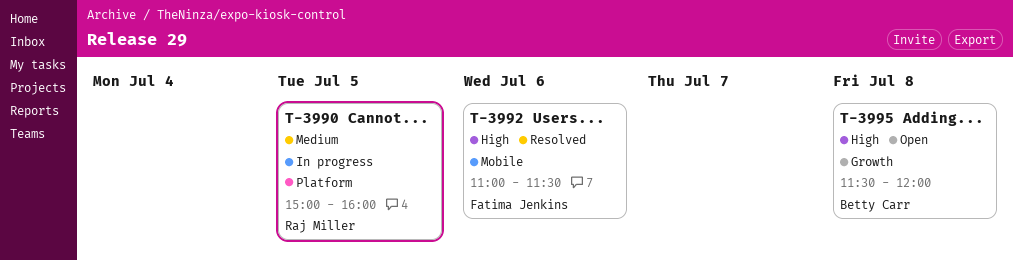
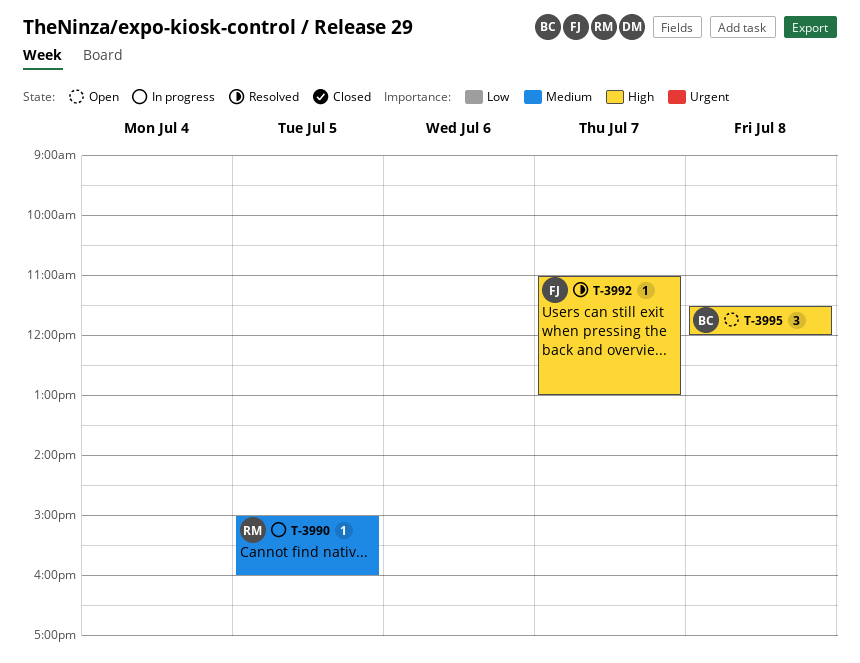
T-3992, day: Jul 6 -> Jul 7
T-3992, ends: 11:30 -> 13:00

